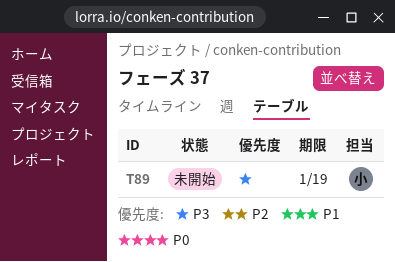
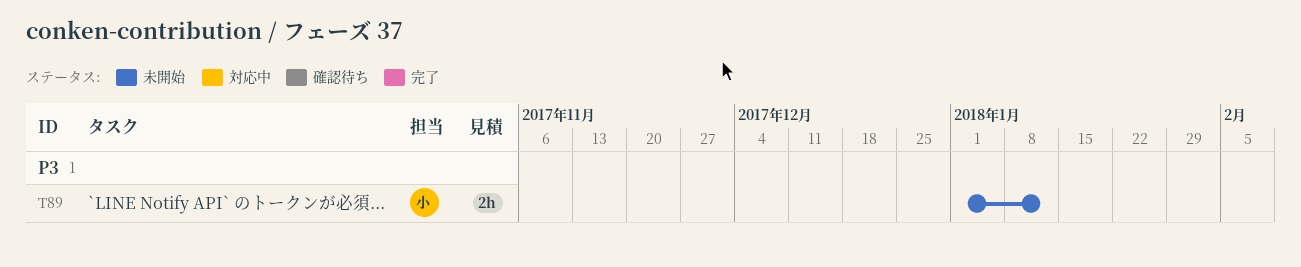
T89, due: Jan 19 -> Jan 12

